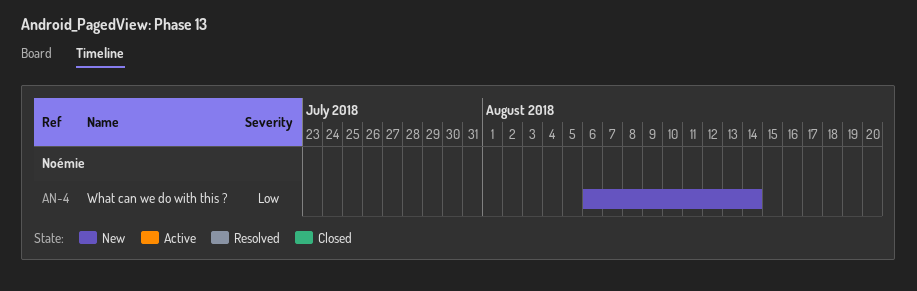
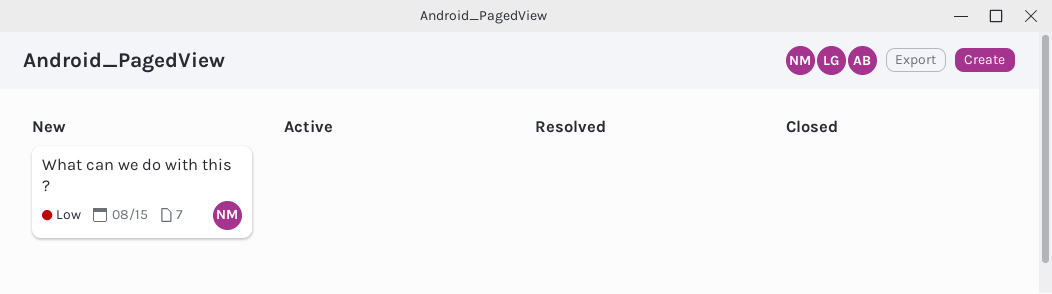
What can we do with this ?, due: Aug 14 -> Aug 15

